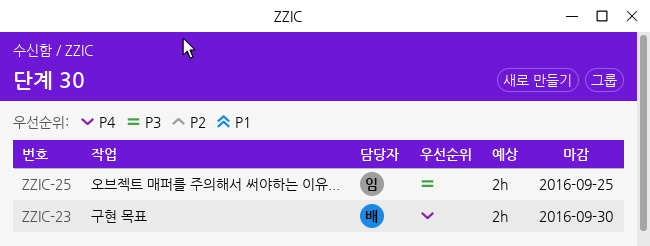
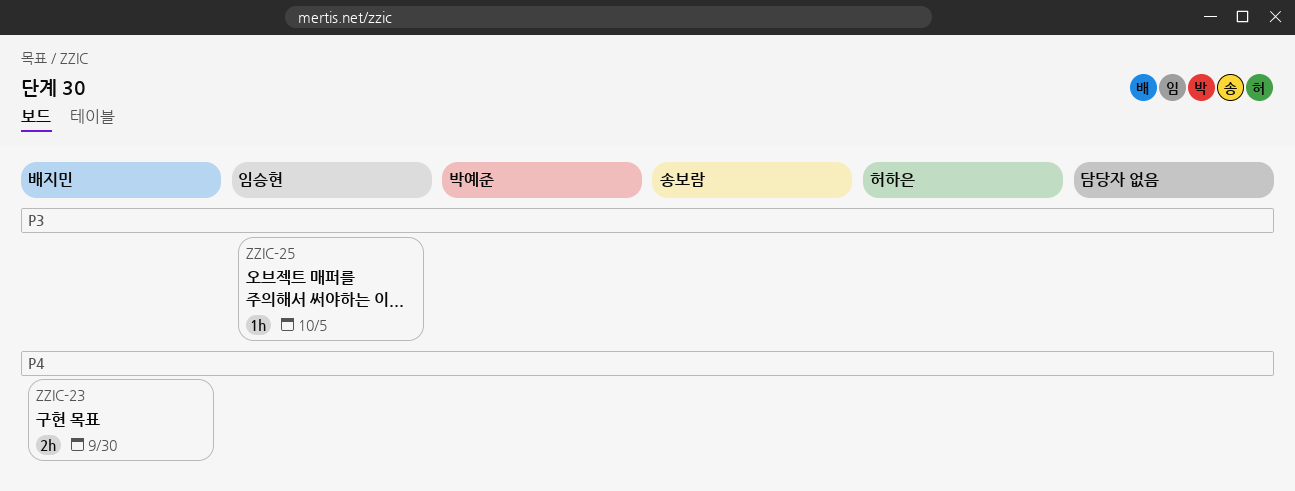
ZZIC-25, estimate: 2h -> 1h
ZZIC-25, due: Sep 25 -> Oct 5

